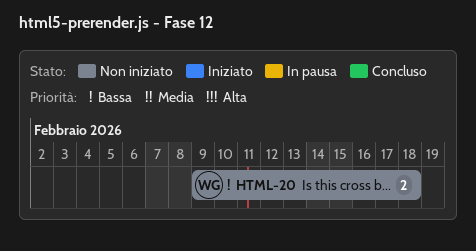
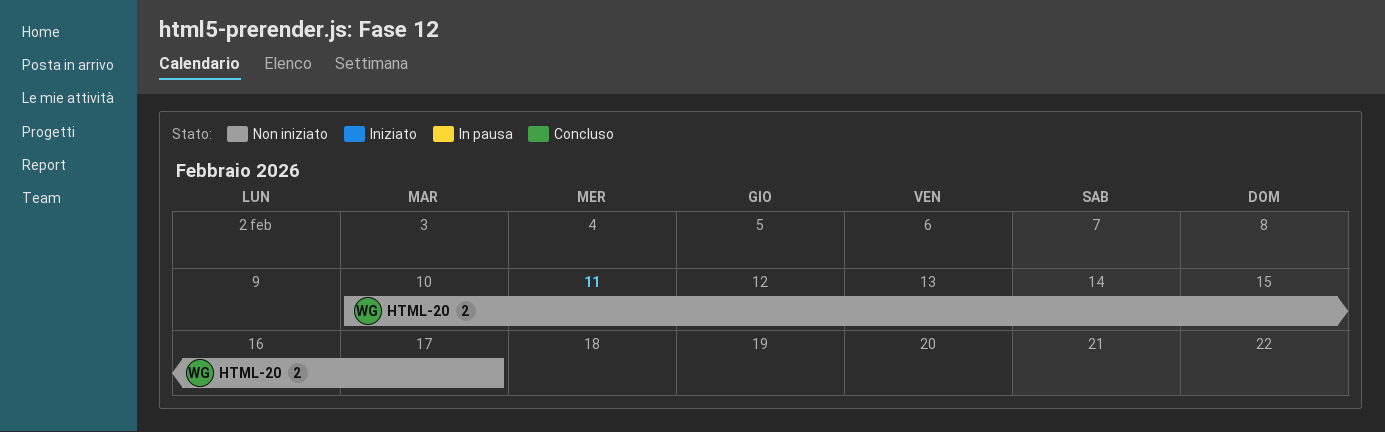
HTML-20, start: Feb 9 -> Feb 10
HTML-20, due: Feb 18 -> Feb 17

